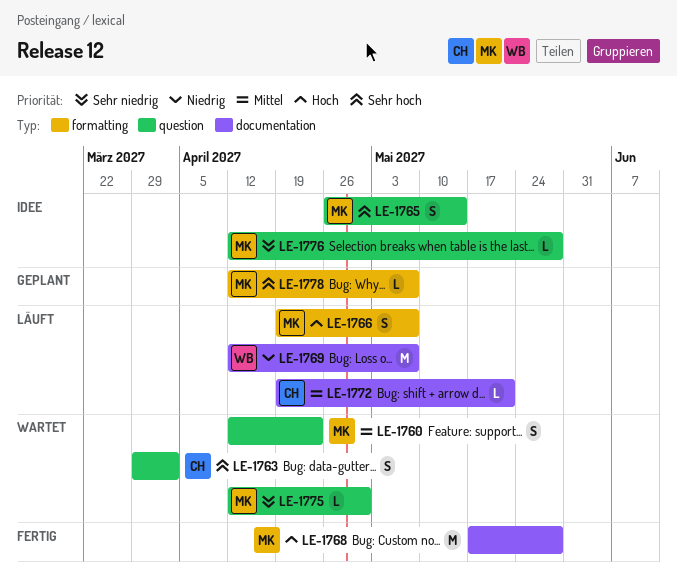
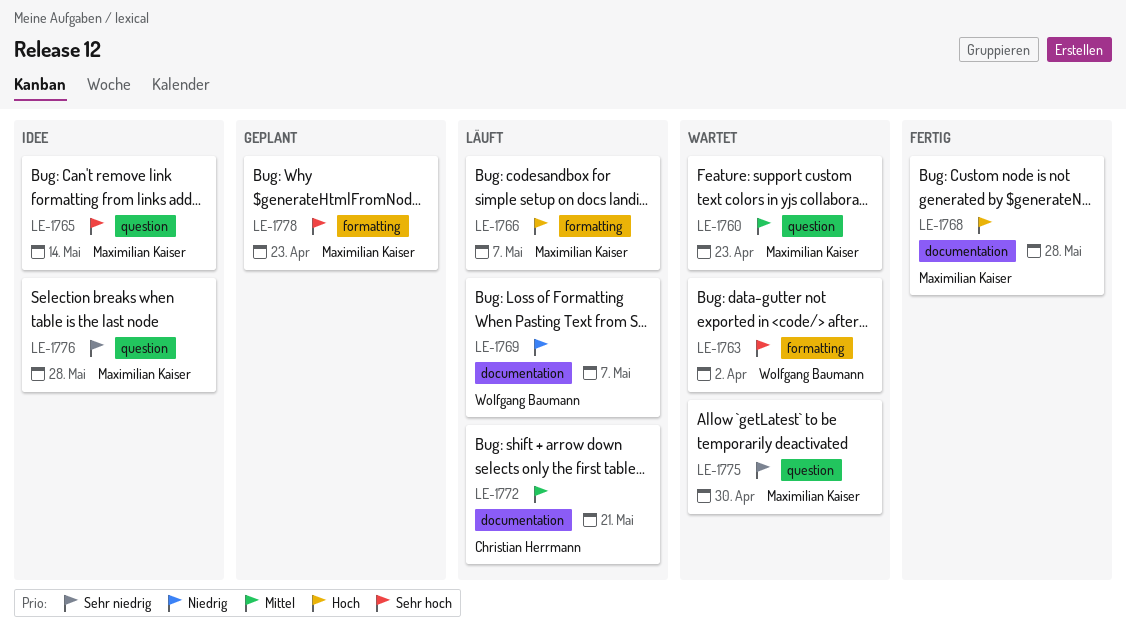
LE-1763, owner: Christian Herrmann -> Wolfgang Baumann
LE-1763, label: question -> formatting
LE-1778, due: May 7 -> Apr 23

